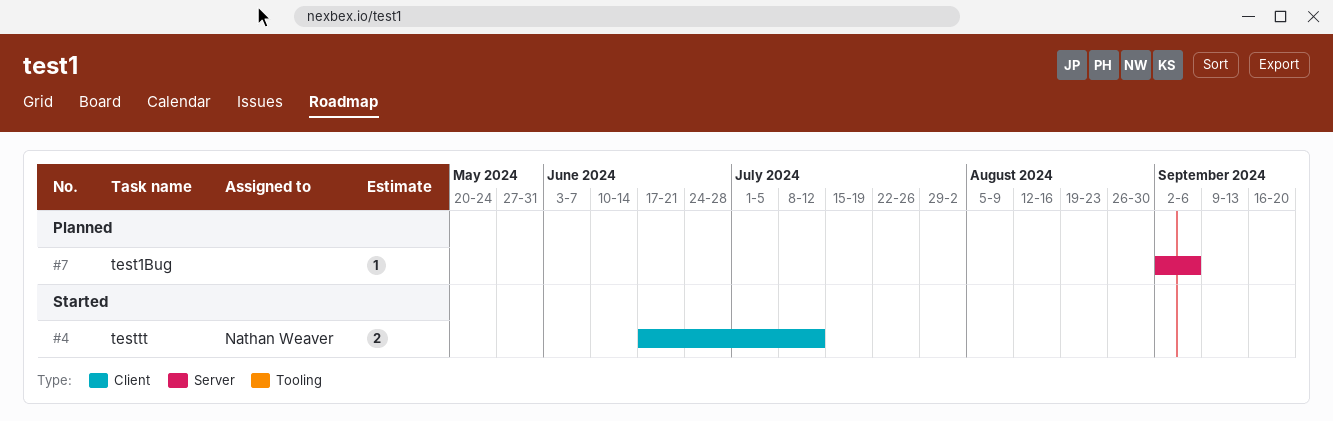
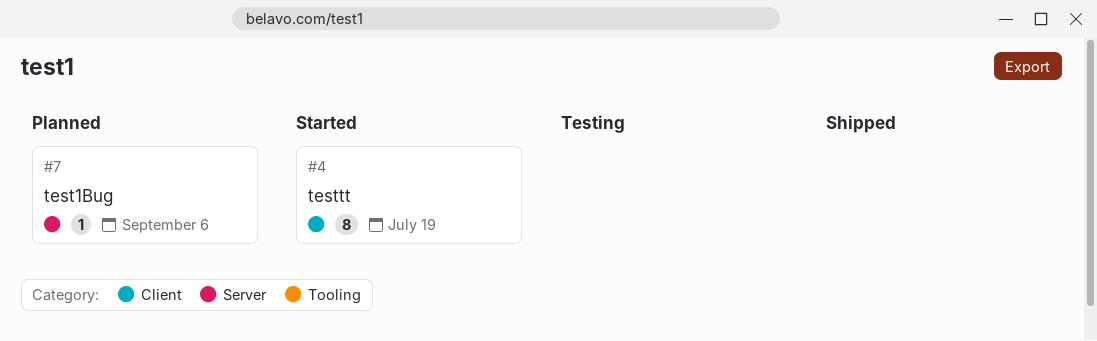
#4, estimate: 2 -> 8
#4, due: Jul 12 -> Jul 19

